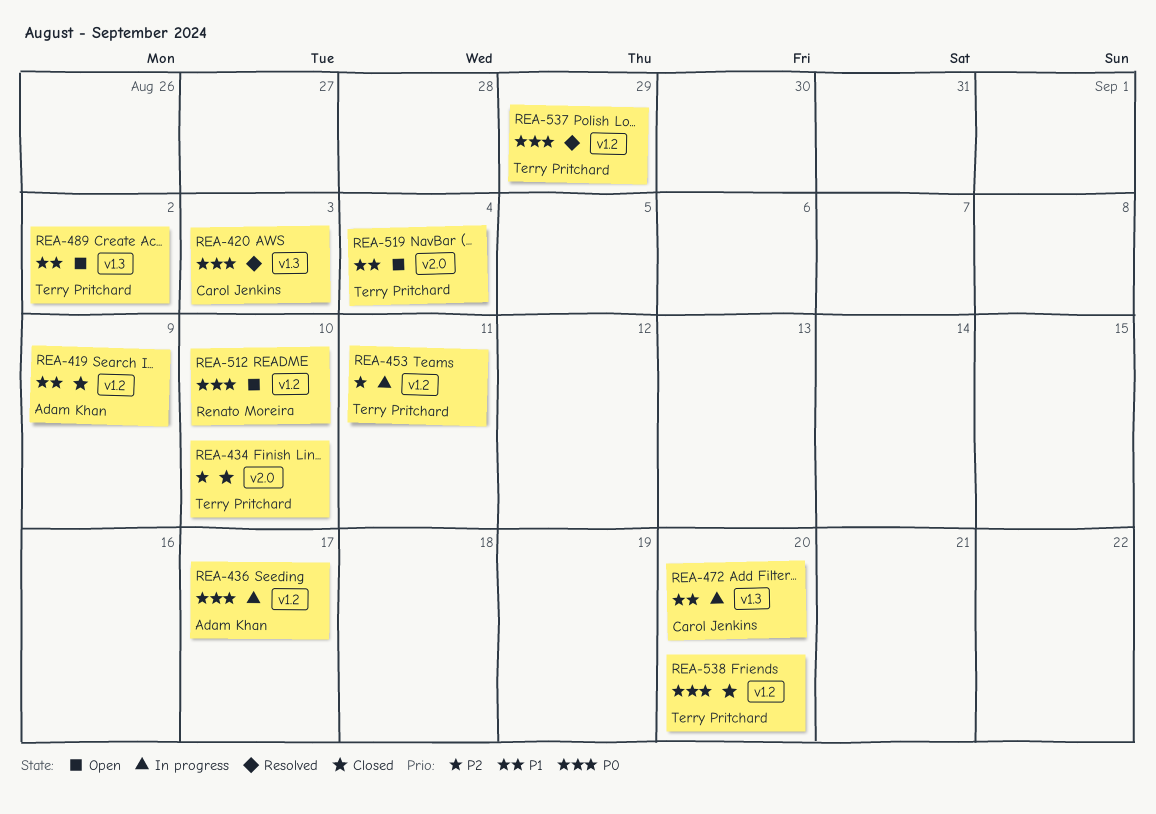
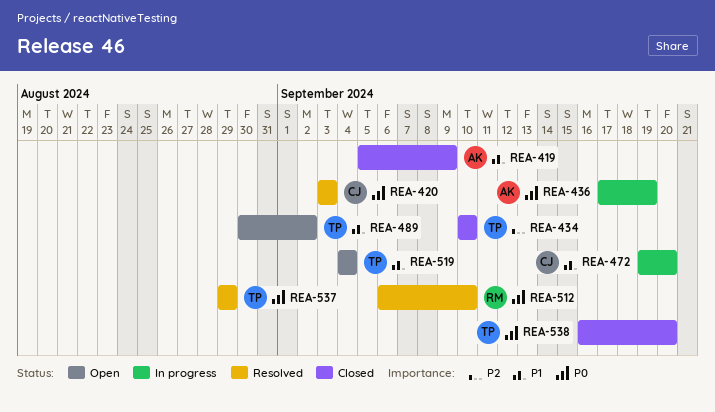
REA-436, due: Sep 17 -> Sep 19
REA-453: present -> none
REA-512, status: Open -> Resolved

